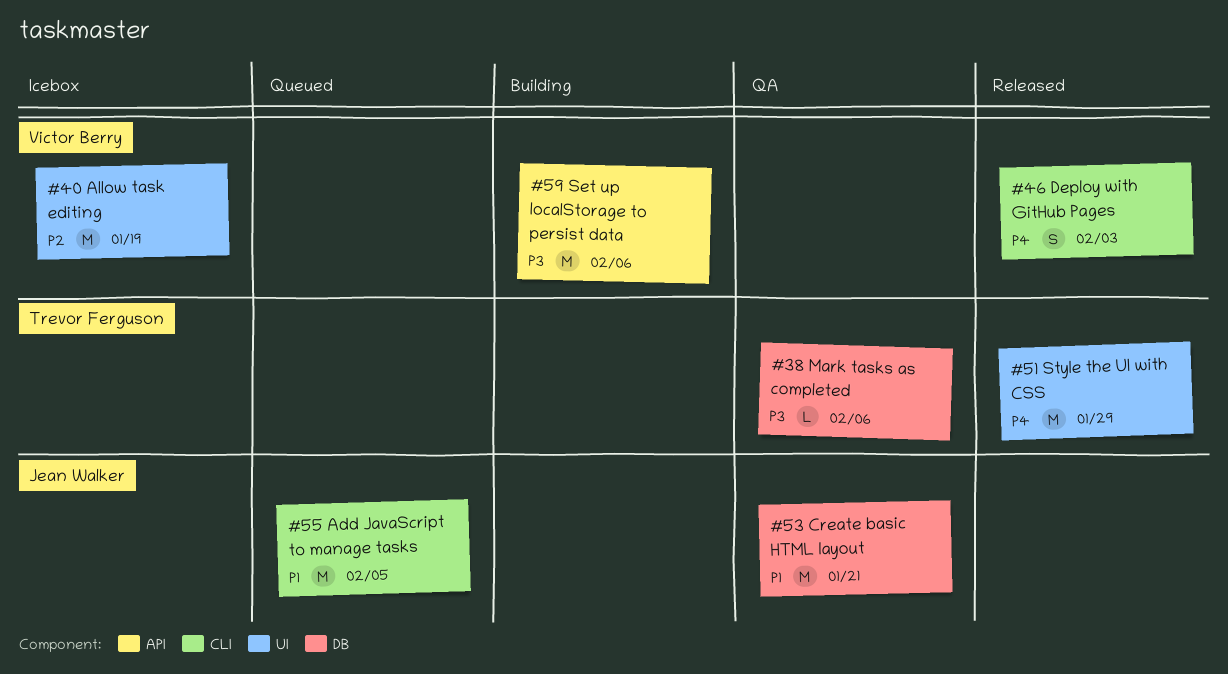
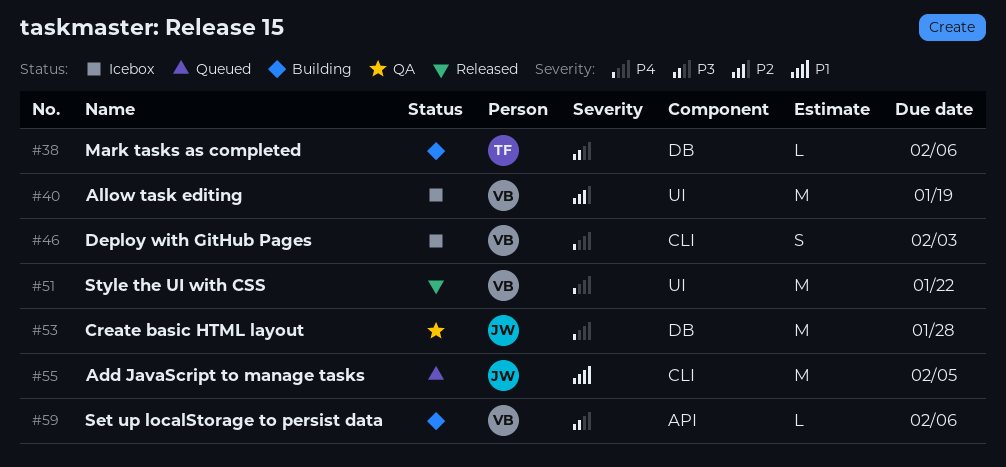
#38, status: QA -> Building
#46, status: Released -> Icebox
#51, owner: Trevor Ferguson -> Victor Berry
#51, due: Jan 29 -> Jan 22
#53, priority: P1 -> P4
#53, due: Jan 21 -> Jan 28
#59, estimate: M -> L

